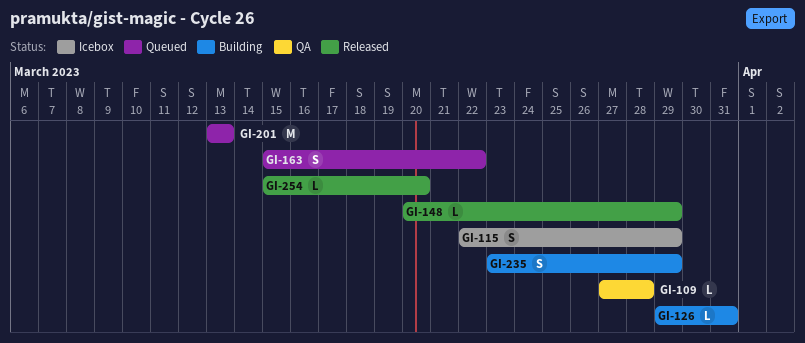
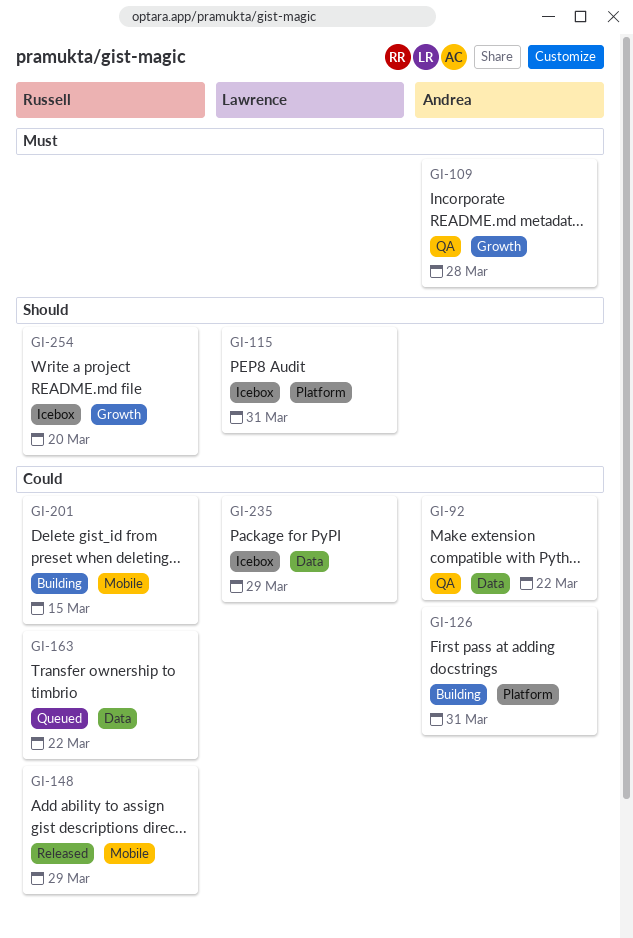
GI-92: none -> present
GI-115, due: Mar 29 -> Mar 31
GI-201, status: Queued -> Building
GI-201, due: Mar 13 -> Mar 15
GI-235, status: Building -> Icebox
GI-254, status: Released -> Icebox

